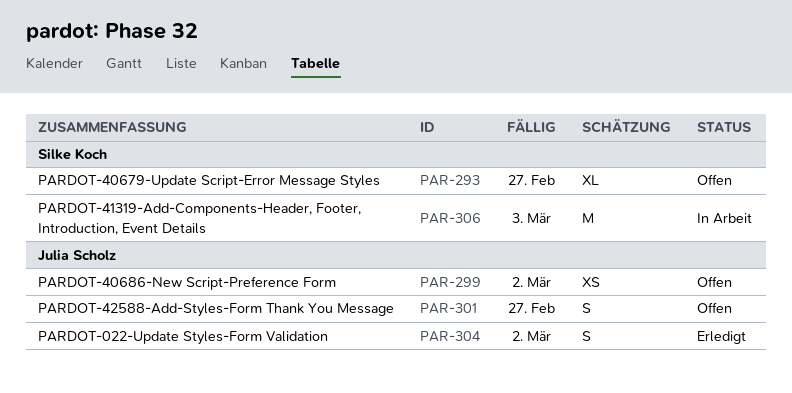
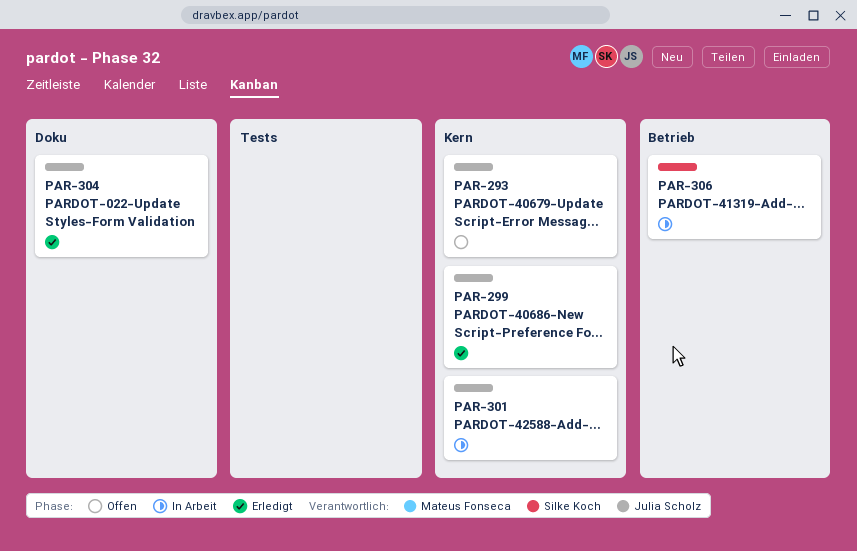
PAR-293, owner: Silke Koch -> Julia Scholz
PAR-299, status: Offen -> Erledigt
PAR-301, status: Offen -> In Arbeit

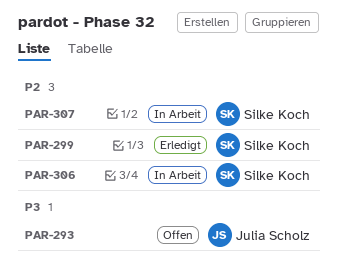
PAR-299, owner: Julia Scholz -> Silke Koch
PAR-301: present -> none
PAR-304: present -> none
PAR-307: none -> present

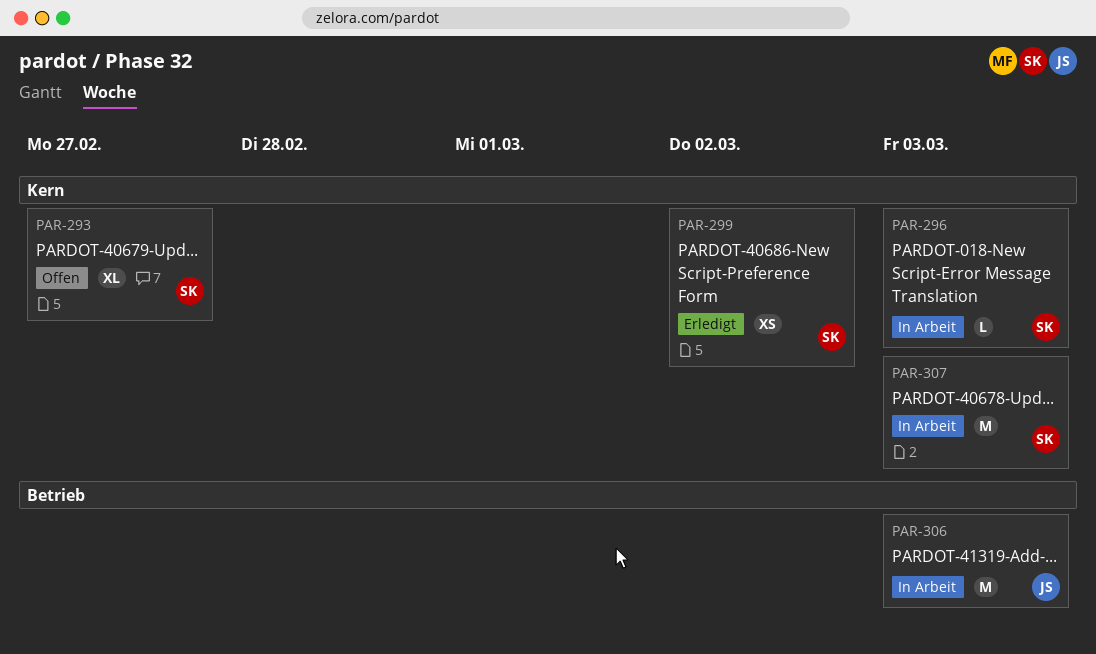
PAR-293, owner: Julia Scholz -> Silke Koch
PAR-296: none -> present
PAR-306, owner: Silke Koch -> Julia Scholz

